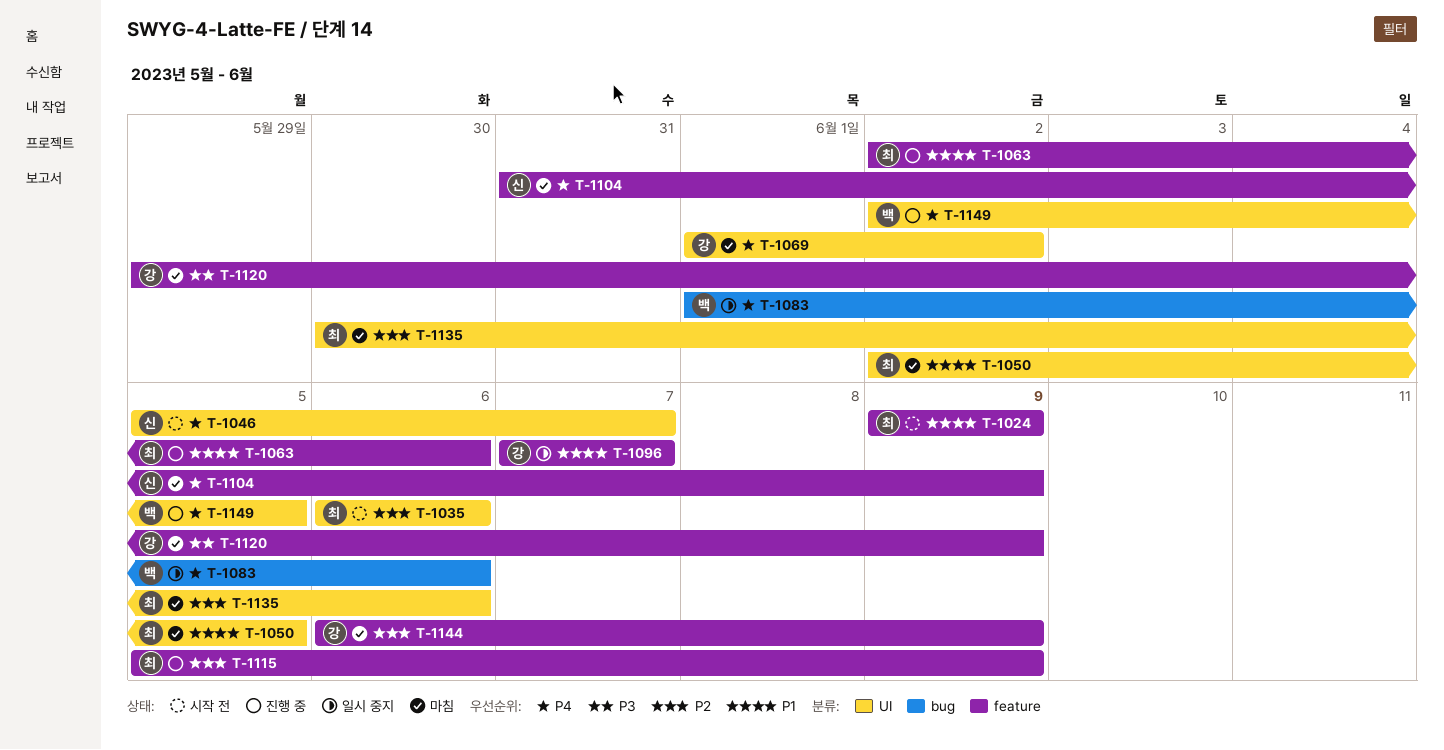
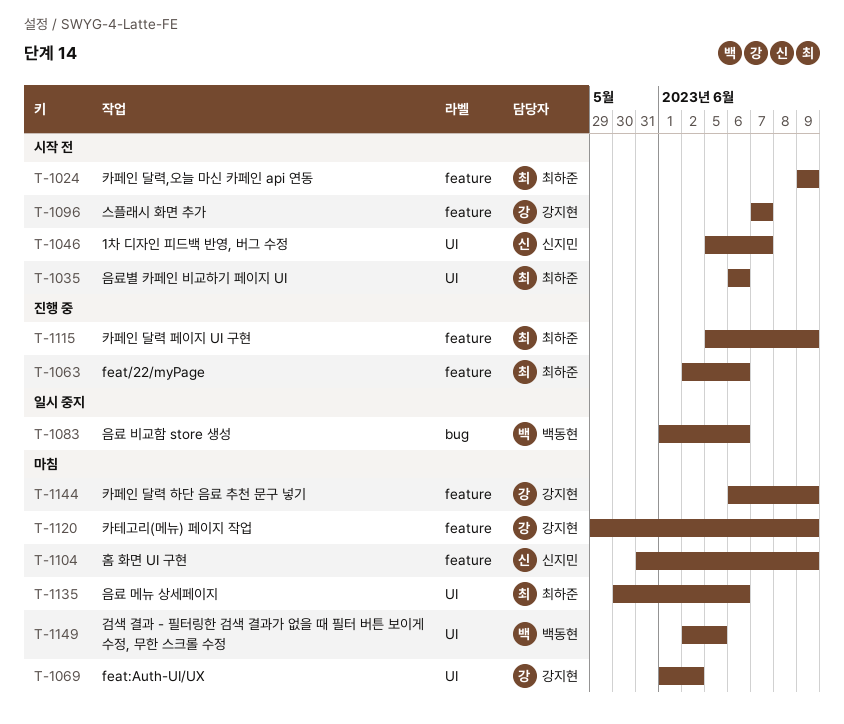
T-1050: present -> none
T-1096, status: 일시 중지 -> 시작 전
T-1149, status: 진행 중 -> 마침

